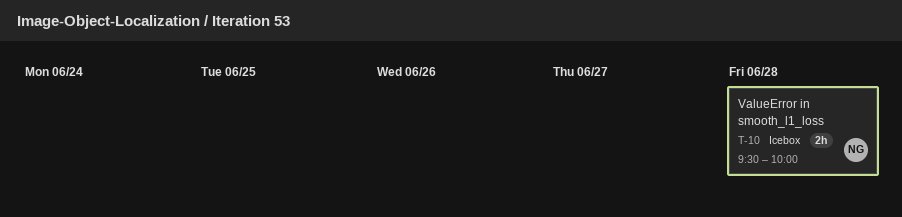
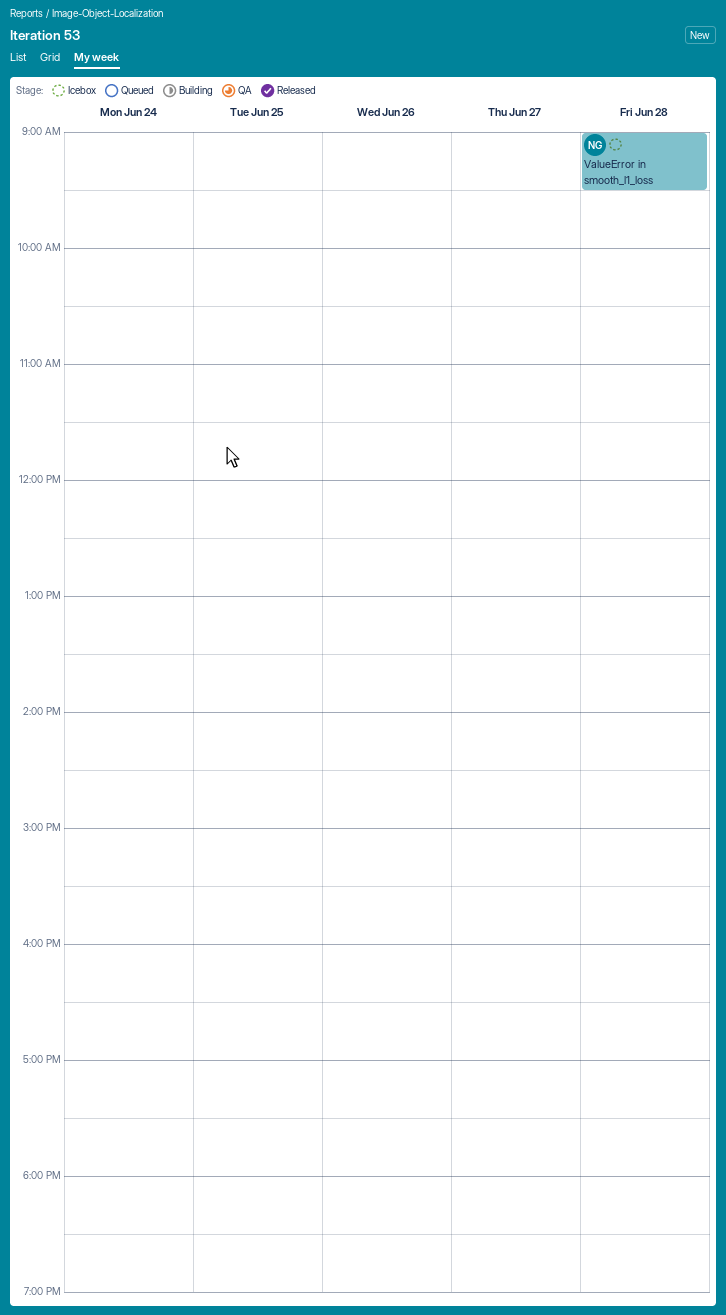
ValueError in smooth_l1_loss, begins: 09:30 -> 09:00
ValueError in smooth_l1_loss, ends: 10:00 -> 09:30

